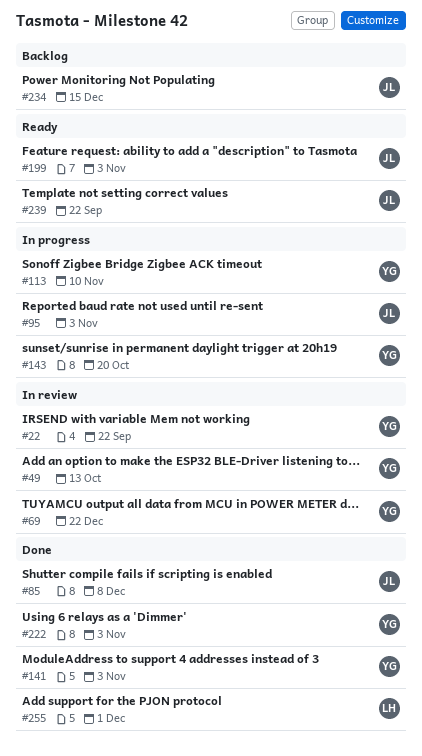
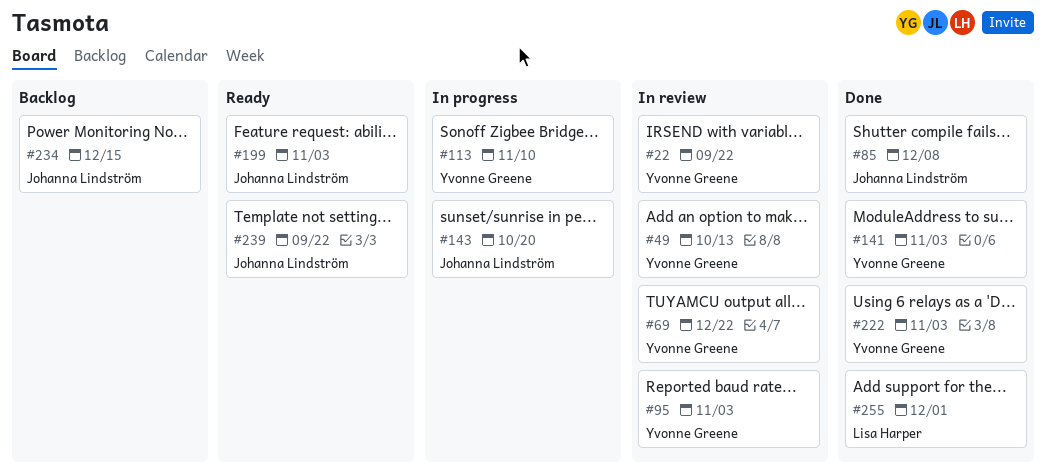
#95, status: In progress -> In review
#95, owner: Johanna Lindström -> Yvonne Greene
#143, owner: Yvonne Greene -> Johanna Lindström

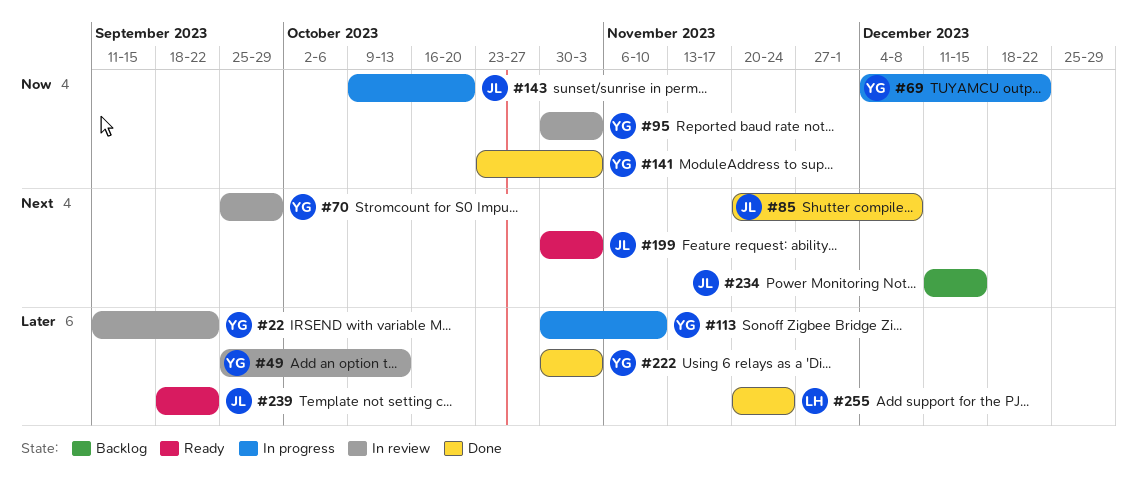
#69, status: In review -> In progress
#70: none -> present
#255, due: Dec 1 -> Nov 24

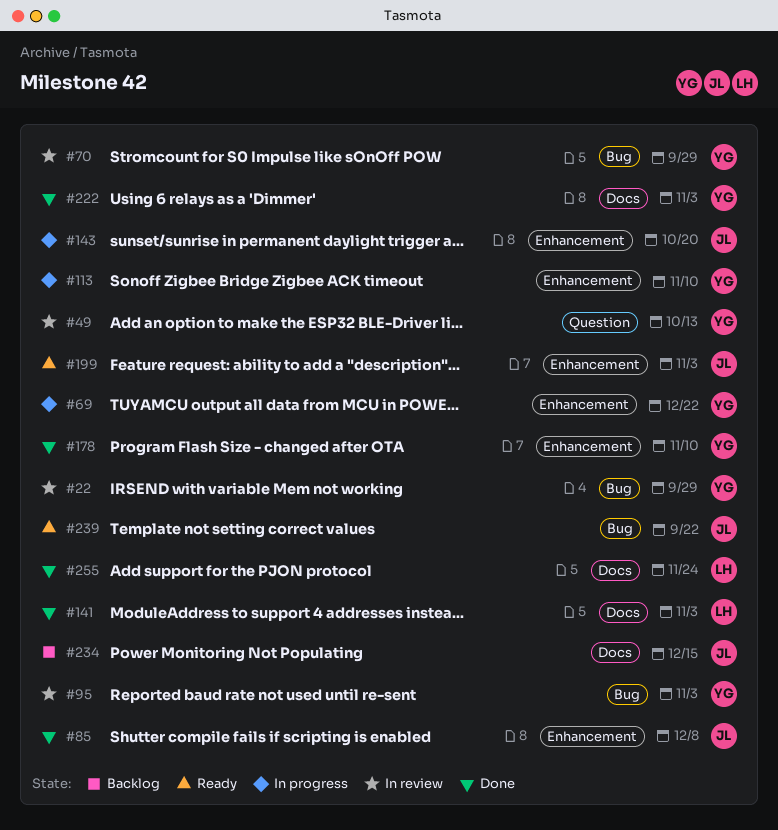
#22, due: Sep 22 -> Sep 29
#141, owner: YG -> LH
#178: none -> present

